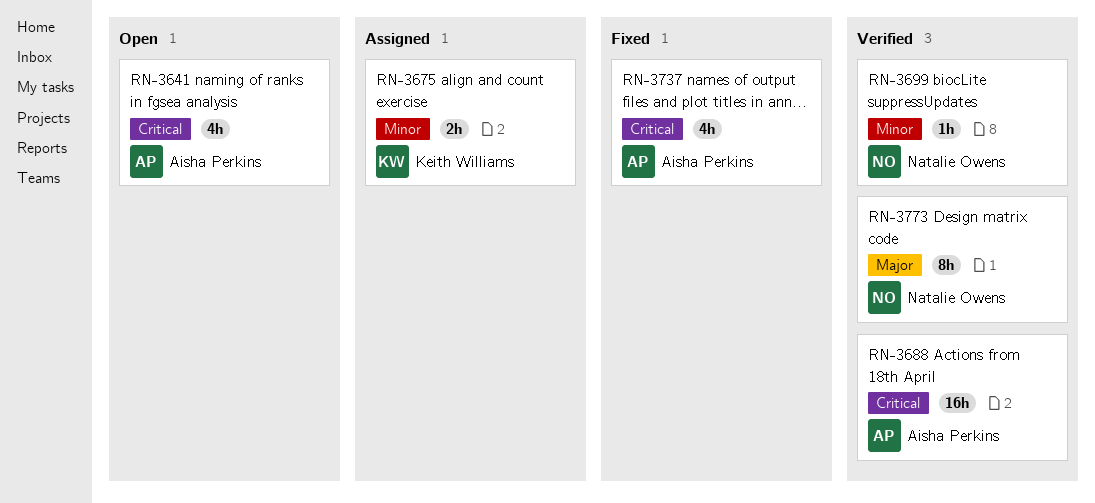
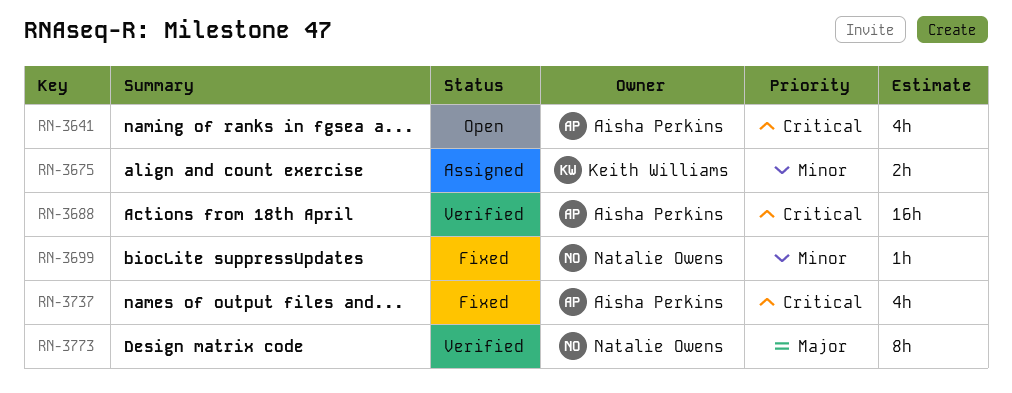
RN-3699, status: Verified -> Fixed

